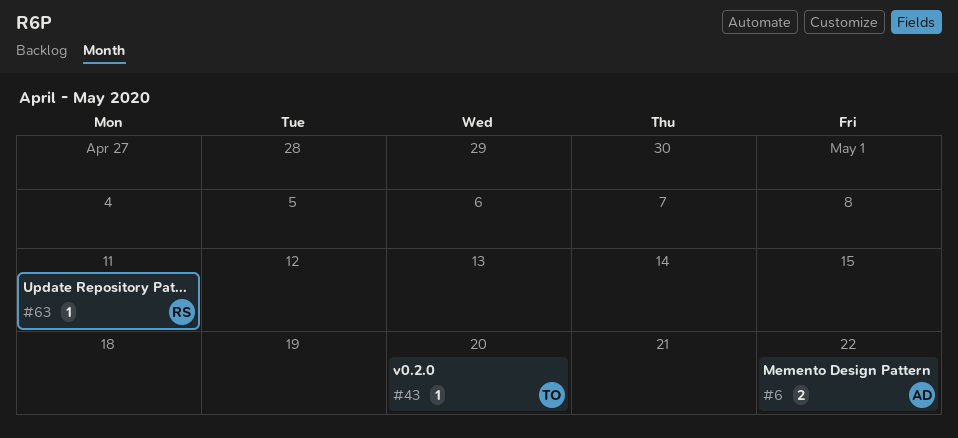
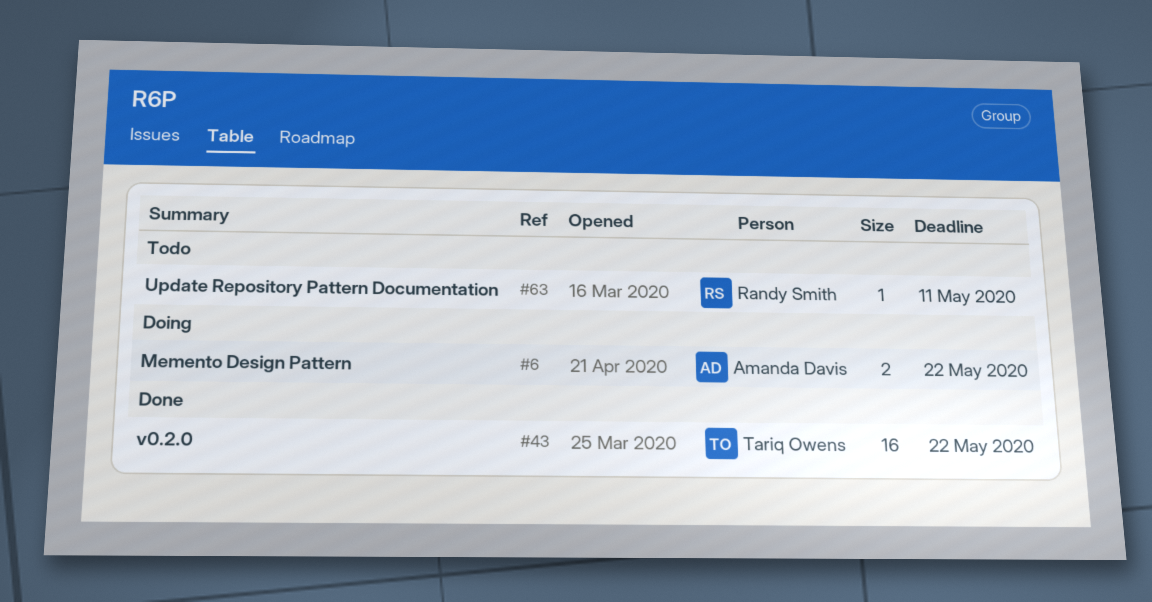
#43, estimate: 1 -> 16
#43, due: May 20 -> May 22

